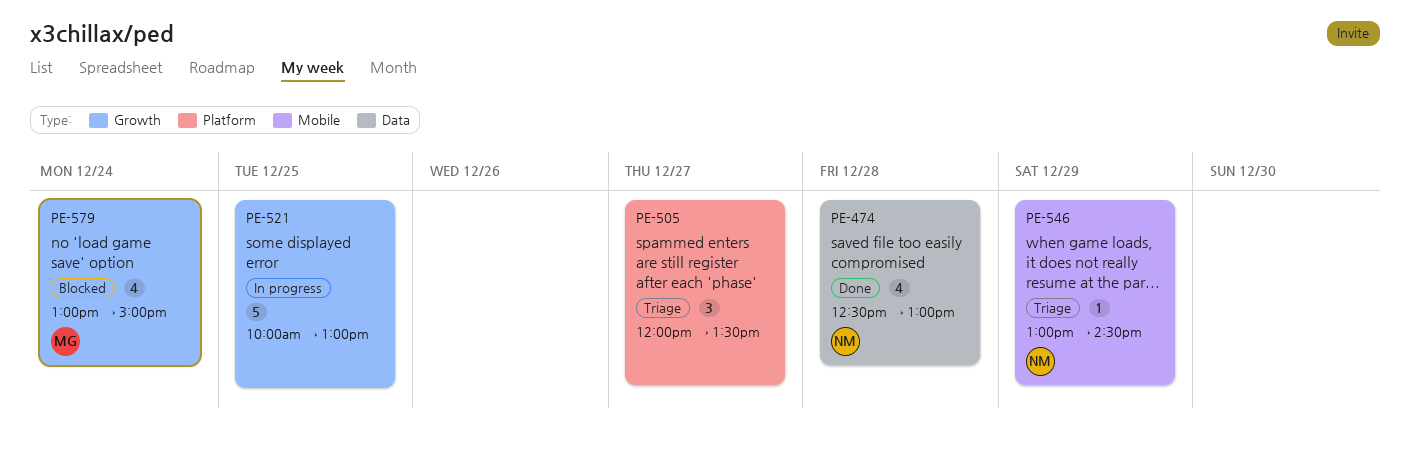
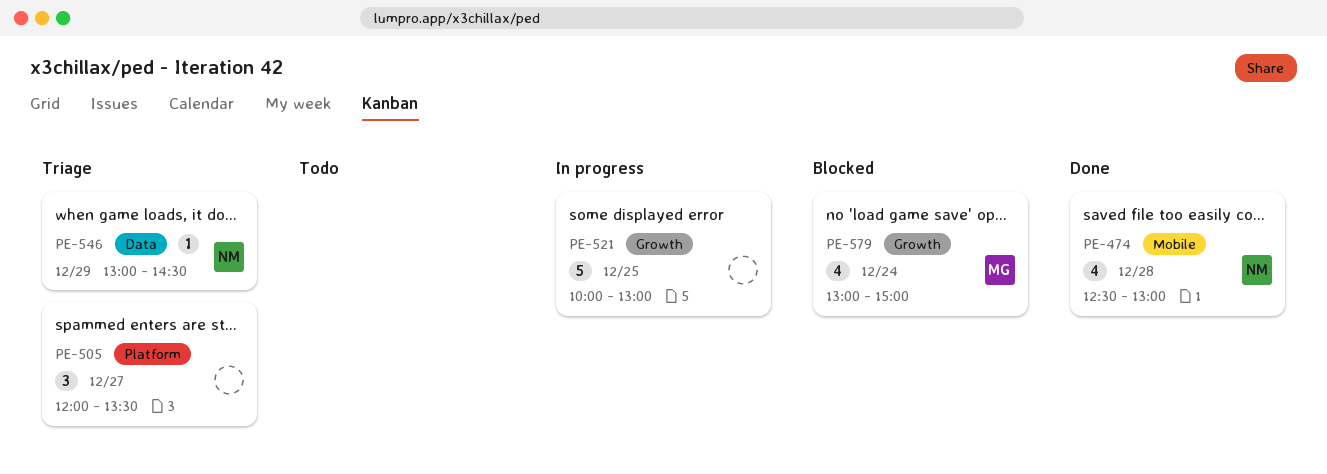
PE-474, label: Data -> Mobile
PE-546, label: Mobile -> Data

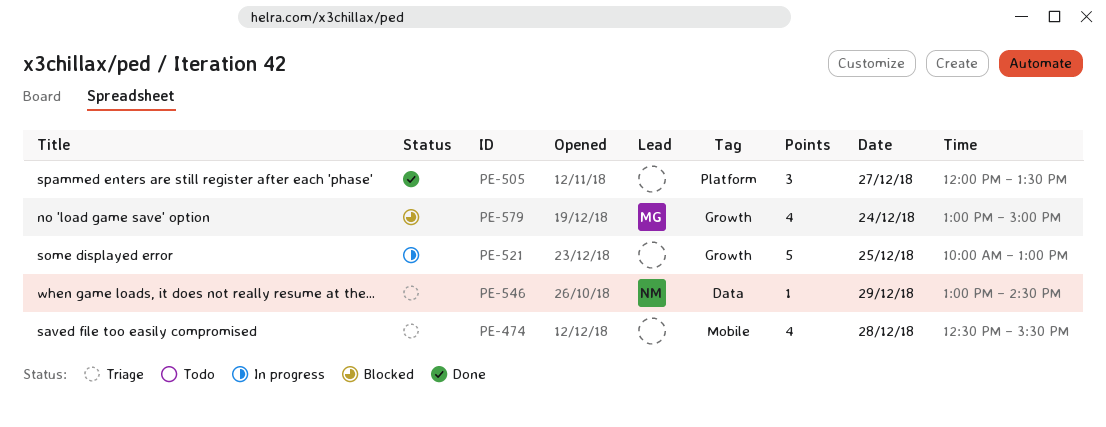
PE-474, status: Done -> Triage
PE-474, owner: NM -> none
PE-474, ends: 13:00 -> 15:30
PE-505, status: Triage -> Done

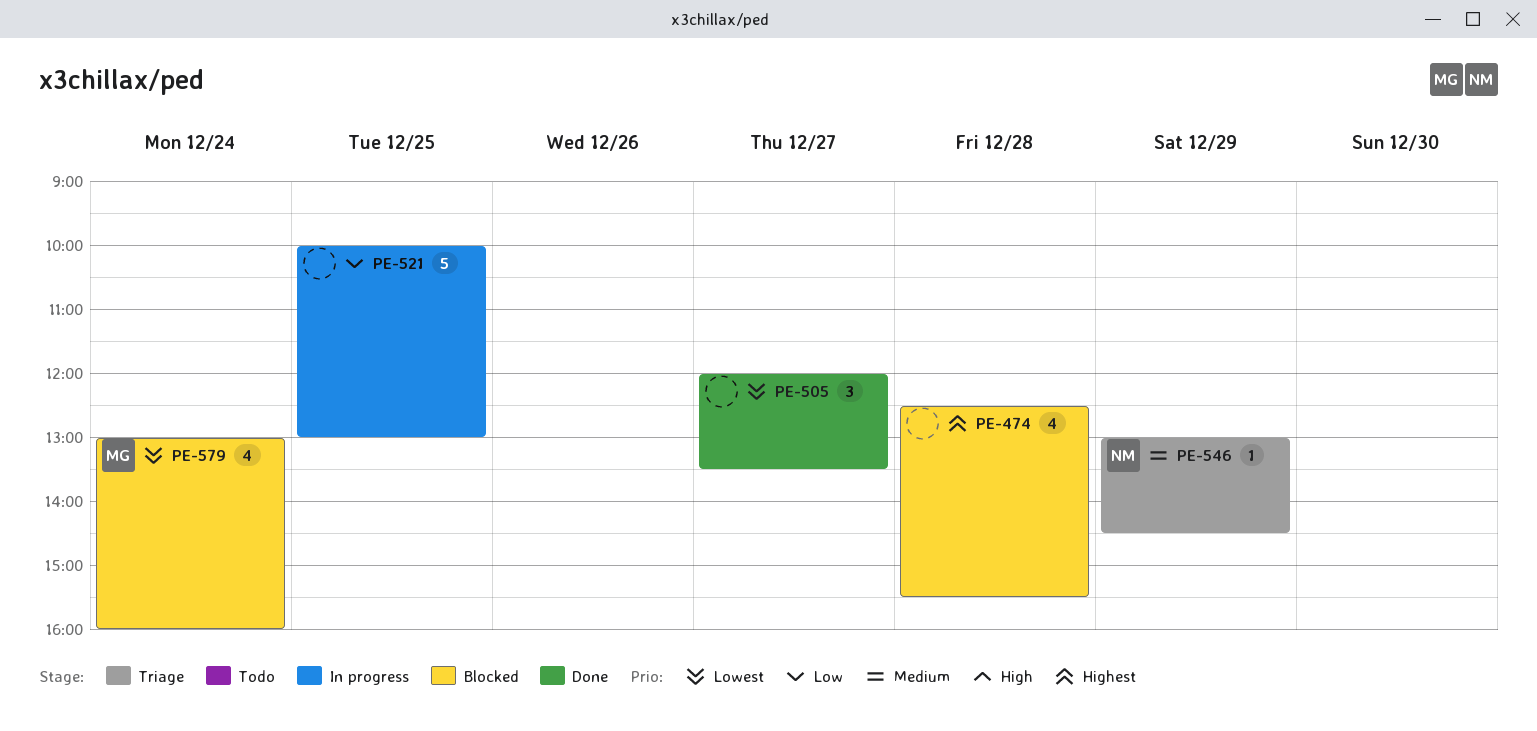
PE-474, status: Triage -> Blocked
PE-579, ends: 15:00 -> 16:00

